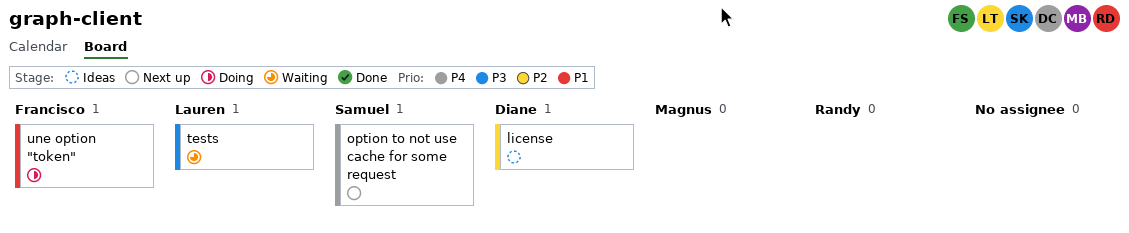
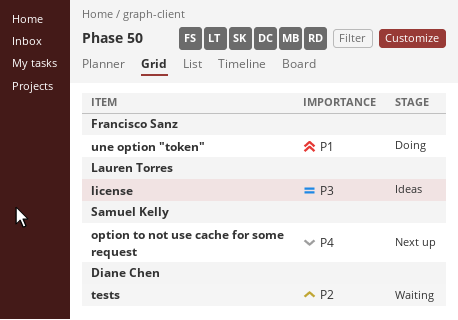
license, owner: Diane Chen -> Lauren Torres
license, priority: P2 -> P3
tests, owner: Lauren Torres -> Diane Chen
tests, priority: P3 -> P2

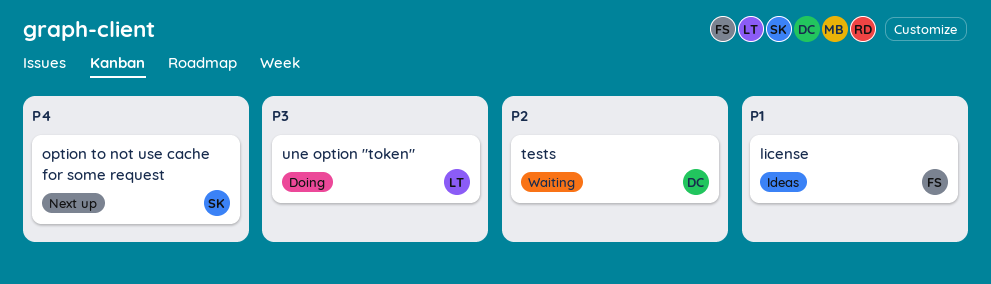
license, owner: Lauren Torres -> Francisco Sanz
license, priority: P3 -> P1
une option "token", owner: Francisco Sanz -> Lauren Torres
une option "token", priority: P1 -> P3

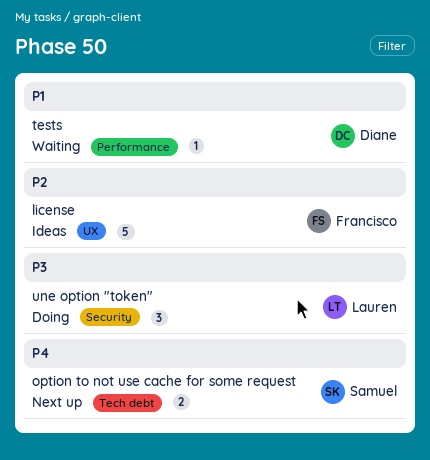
license, priority: P1 -> P2
tests, priority: P2 -> P1

